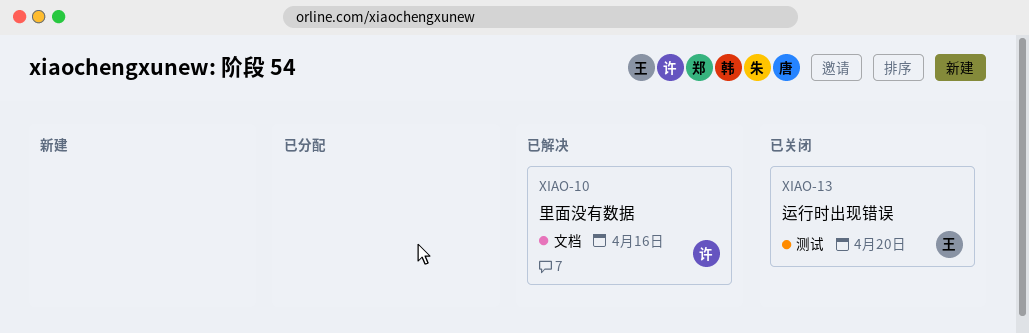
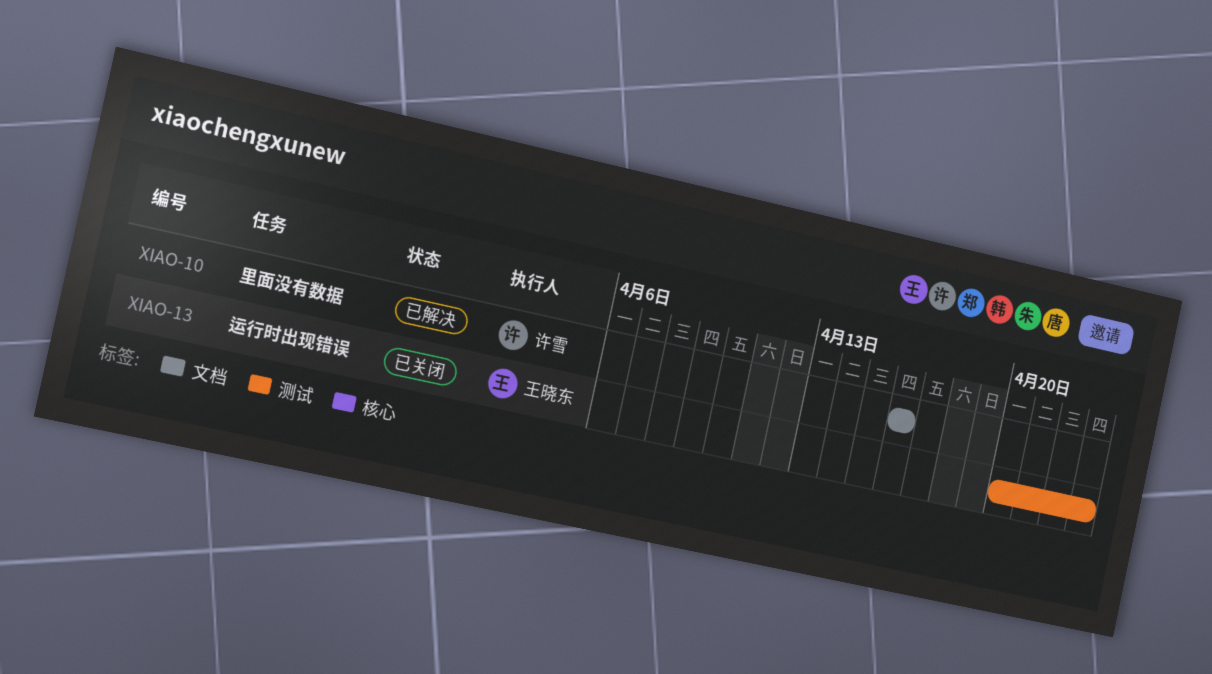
XIAO-13, due: Apr 20 -> Apr 23

